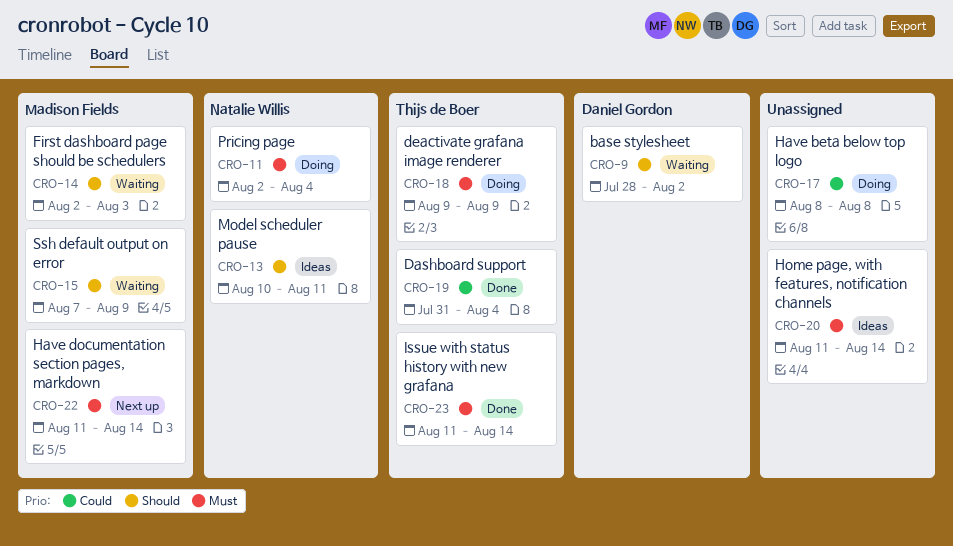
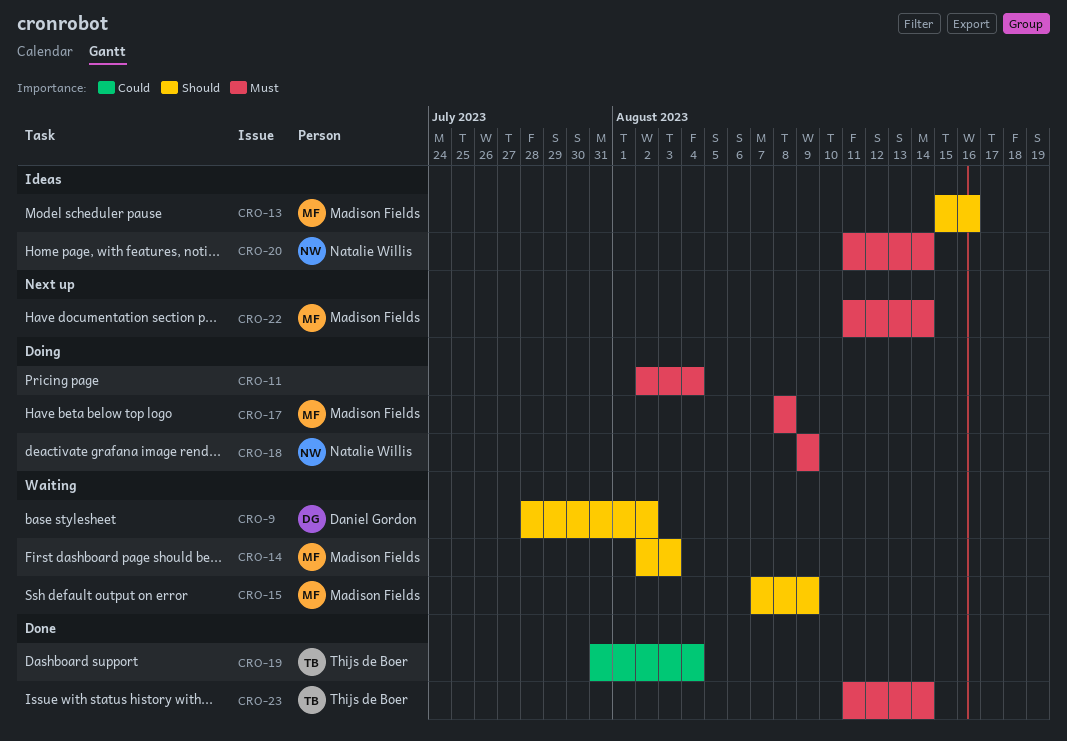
CRO-11, owner: Natalie Willis -> none
CRO-13, owner: Natalie Willis -> Madison Fields
CRO-13, start: Aug 10 -> Aug 15
CRO-13, due: Aug 11 -> Aug 16
CRO-17, owner: none -> Madison Fields
CRO-17, priority: Could -> Must
CRO-18, owner: Thijs de Boer -> Natalie Willis
CRO-20, owner: none -> Natalie Willis

